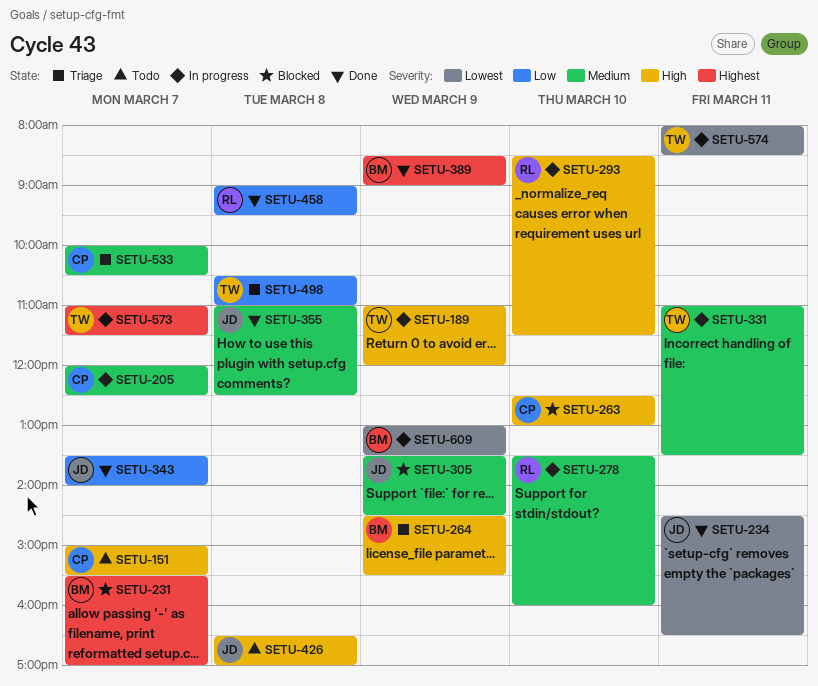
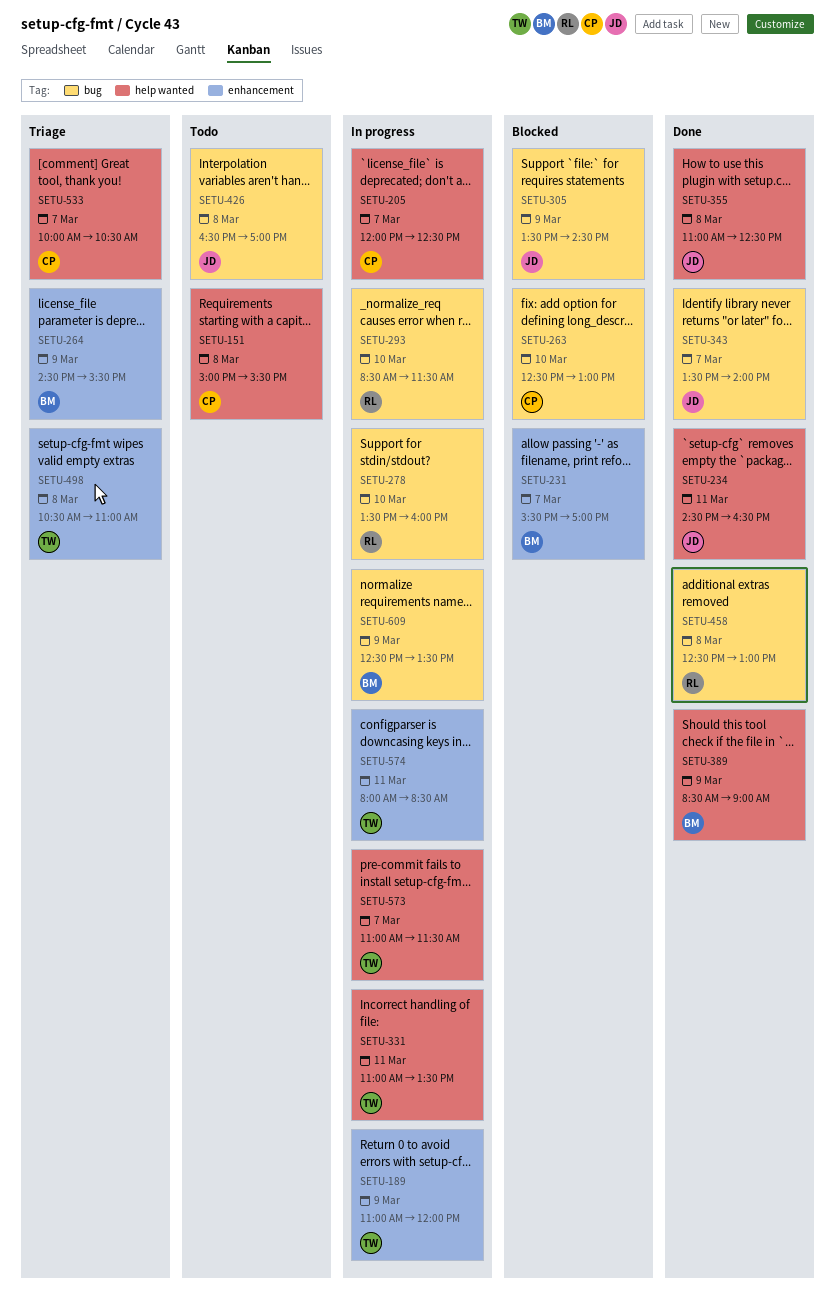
SETU-151, day: Mar 7 -> Mar 8
SETU-458, begins: 09:00 -> 12:30
SETU-458, ends: 09:30 -> 13:00
SETU-609, begins: 13:00 -> 12:30

